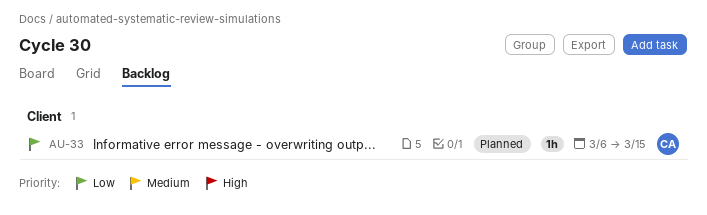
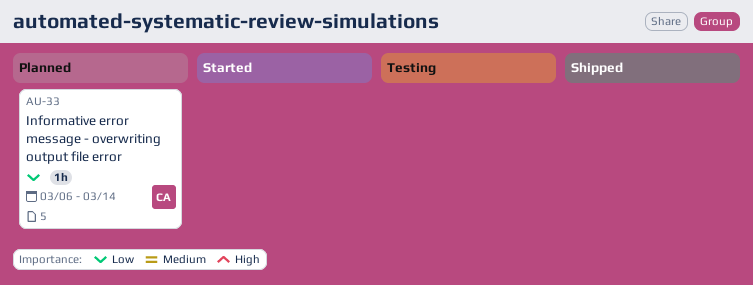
AU-33, due: Mar 15 -> Mar 14

